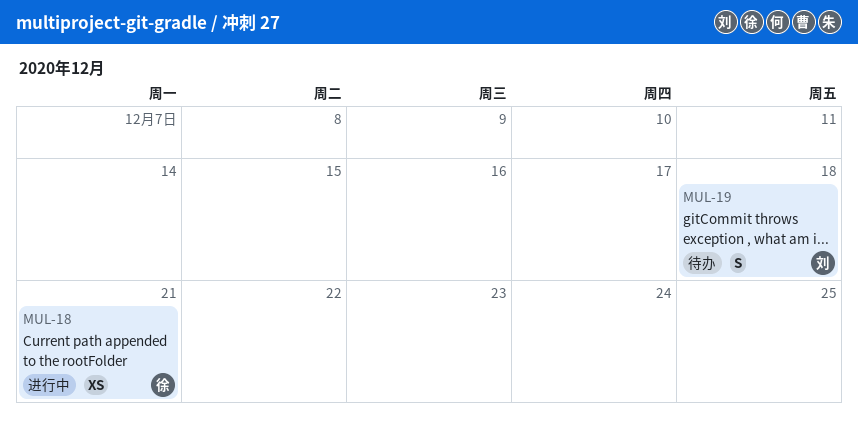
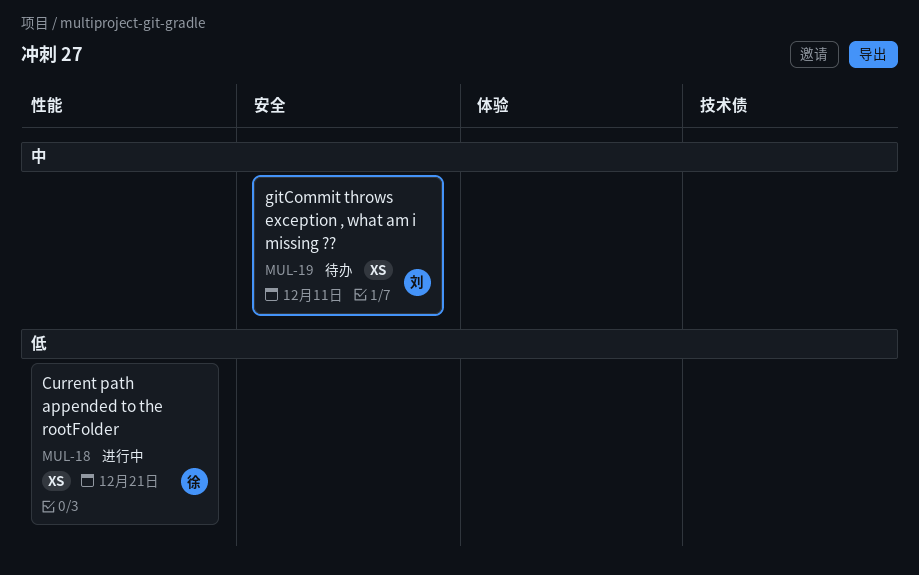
MUL-19, estimate: S -> XS
MUL-19, due: Dec 18 -> Dec 11

